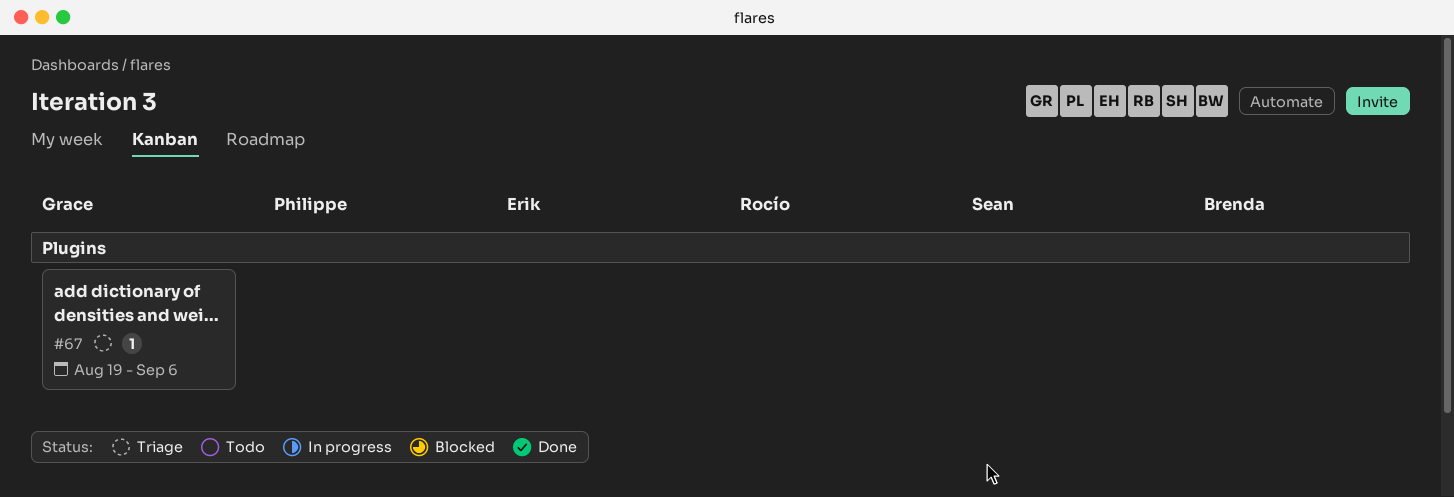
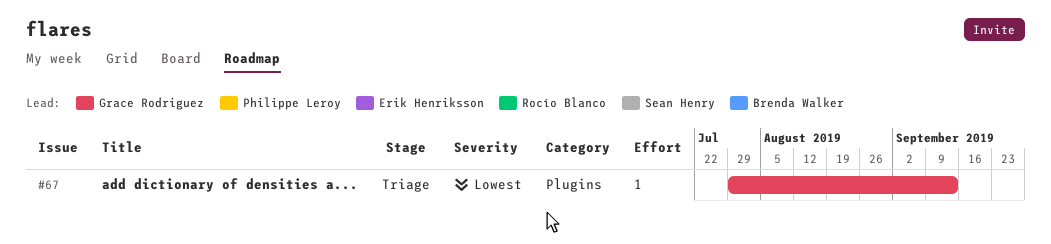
#67, start: Aug 19 -> Jul 29
#67, due: Sep 6 -> Sep 13

